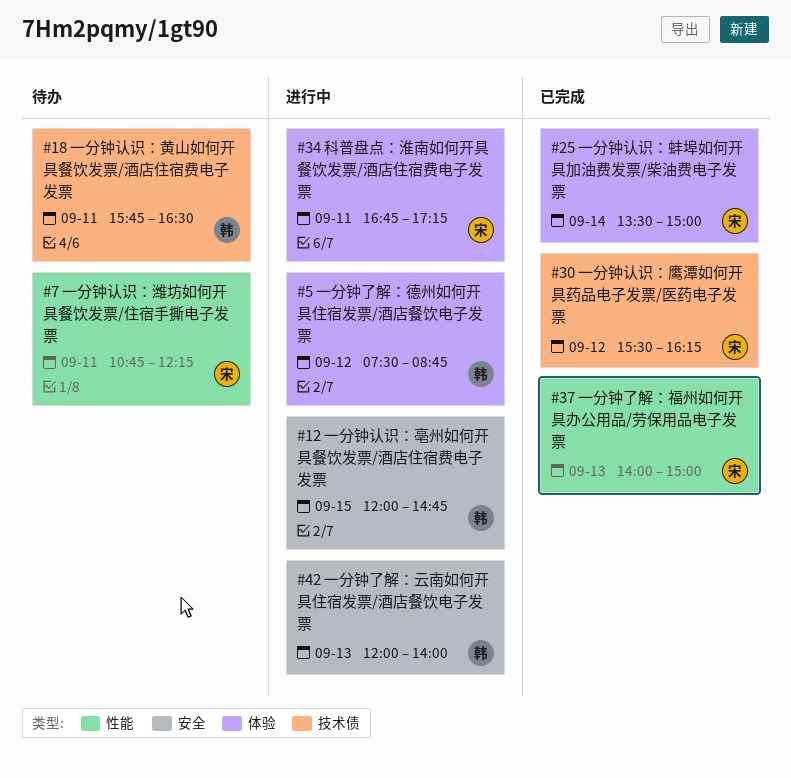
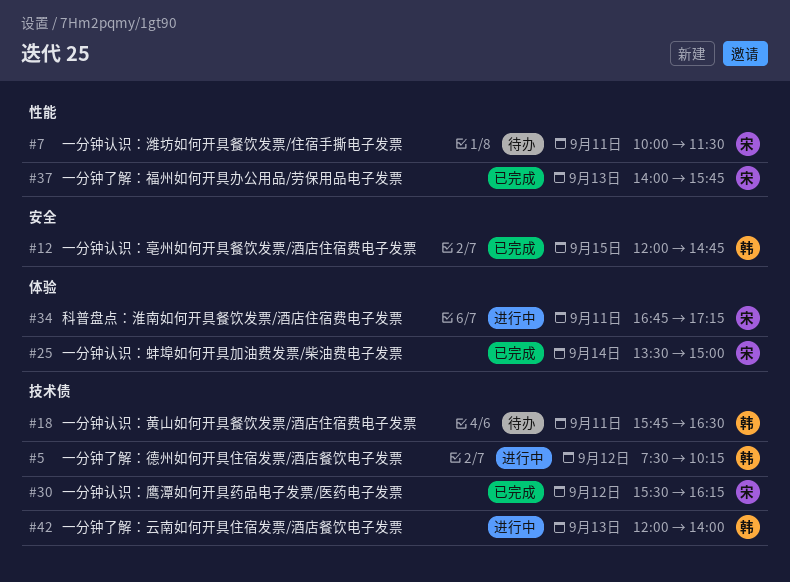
#5, label: 体验 -> 技术债
#5, ends: 08:45 -> 10:15
#7, begins: 10:45 -> 10:00
#7, ends: 12:15 -> 11:30
#12, status: 进行中 -> 已完成
#37, ends: 15:00 -> 15:45
#42, label: 安全 -> 技术债

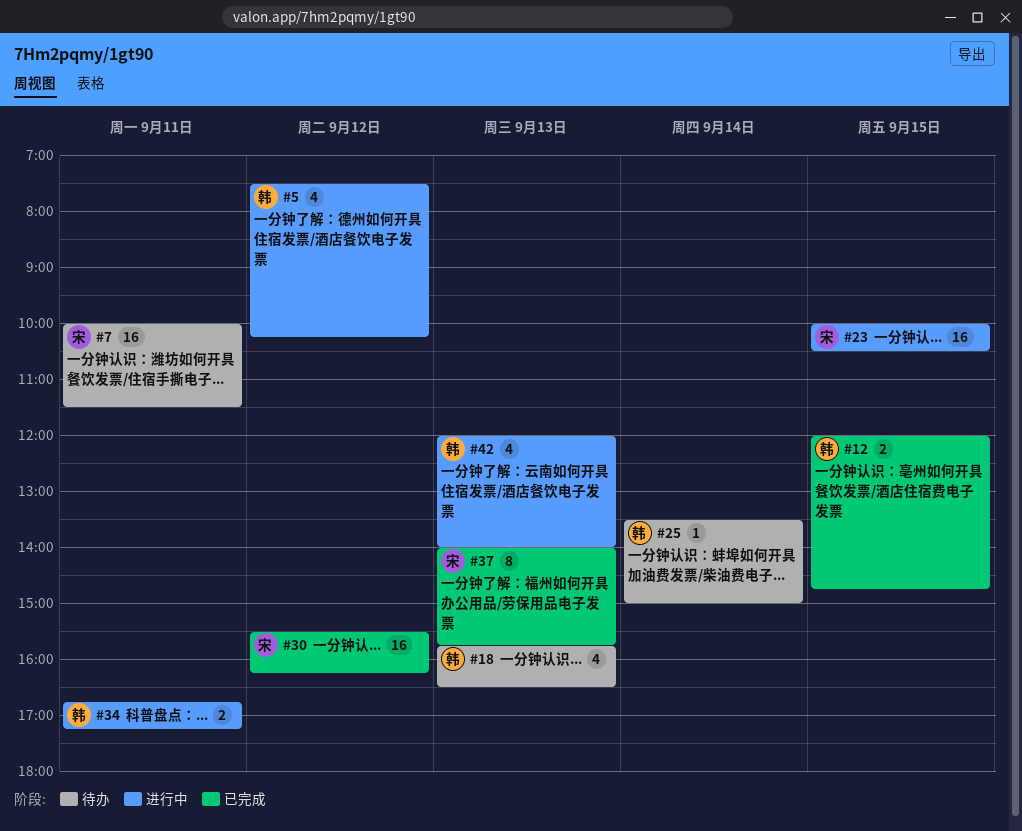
#18, day: Sep 11 -> Sep 13
#23: none -> present
#25, status: 已完成 -> 待办
#25, owner: 宋 -> 韩
#34, owner: 宋 -> 韩

